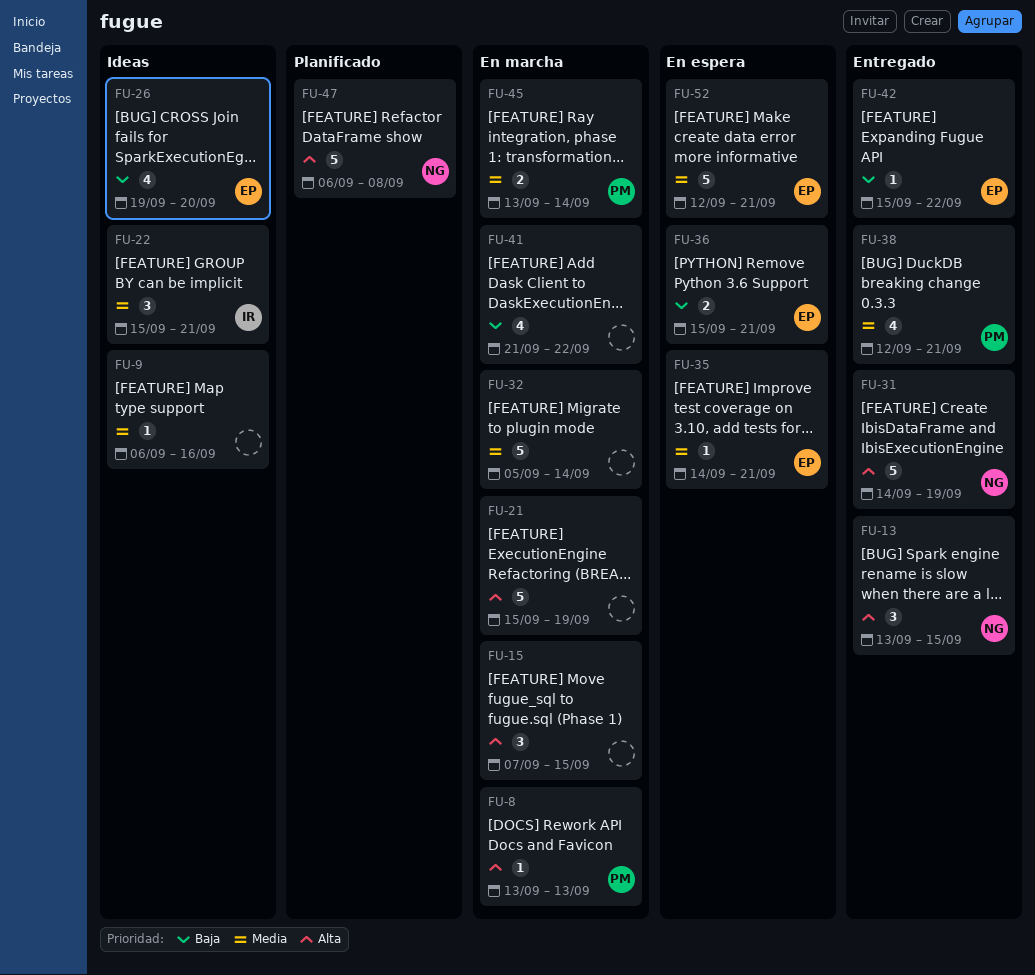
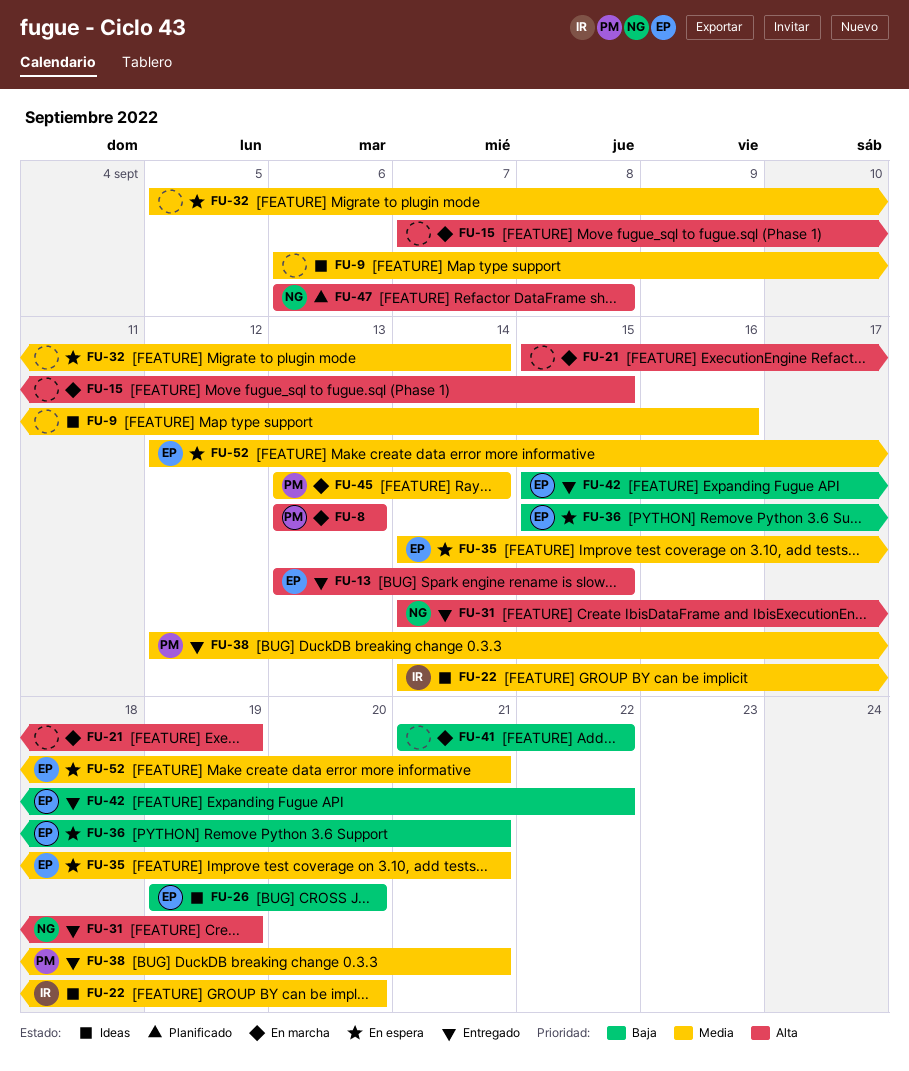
FU-13, owner: NG -> EP
FU-22, start: Sep 15 -> Sep 14
FU-22, due: Sep 21 -> Sep 20
FU-32, status: En marcha -> En espera

